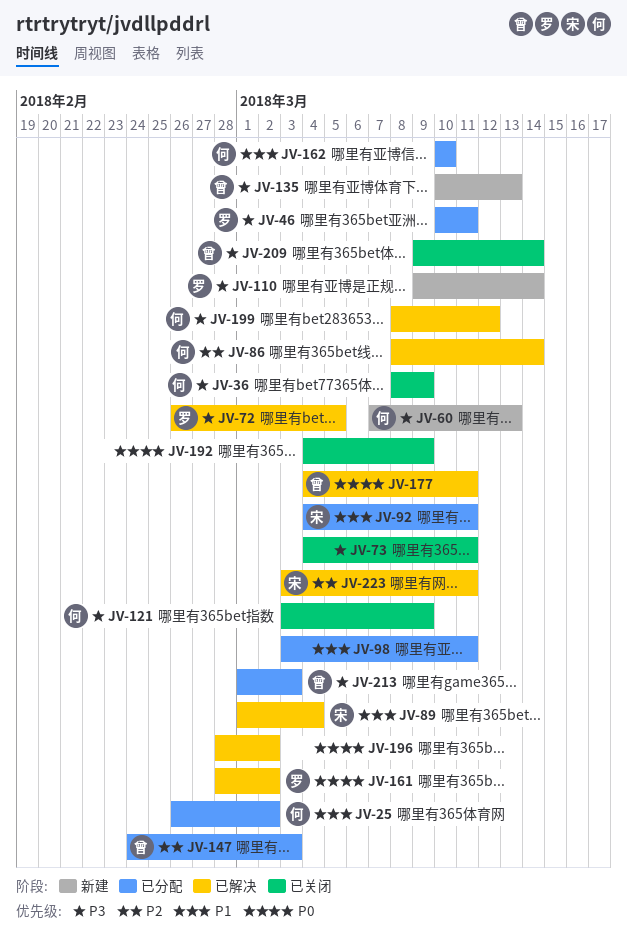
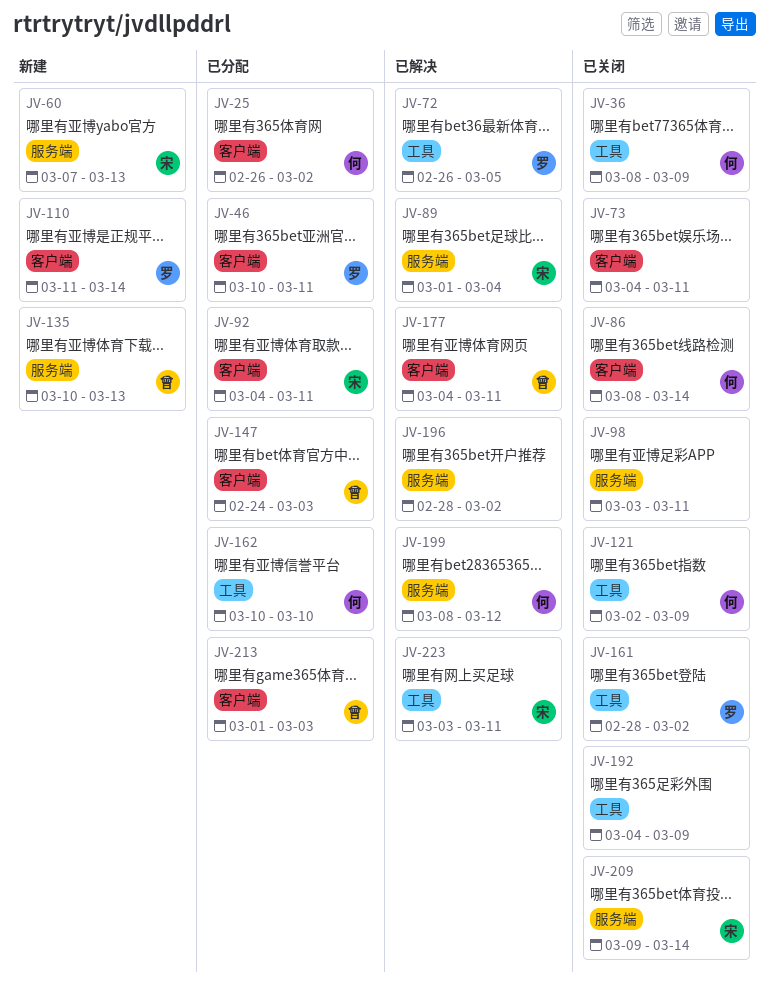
JV-60, owner: 何 -> 宋
JV-86, status: 已解决 -> 已关闭
JV-98, status: 已分配 -> 已关闭
JV-110, start: Mar 9 -> Mar 11
JV-121, start: Mar 3 -> Mar 2
JV-161, status: 已解决 -> 已关闭
JV-209, owner: 曾 -> 宋

